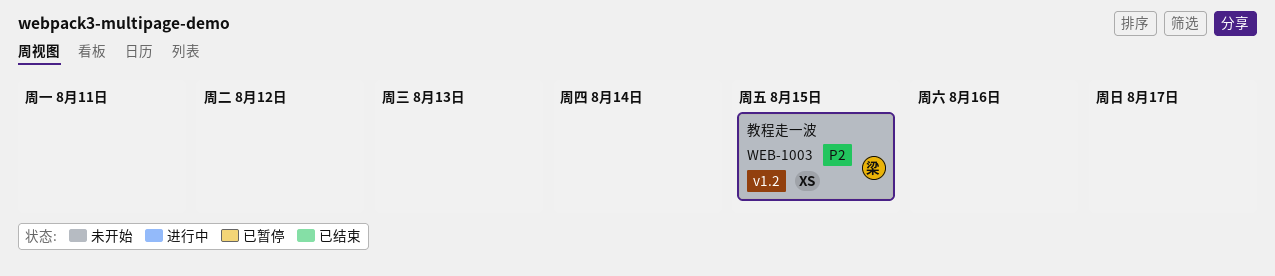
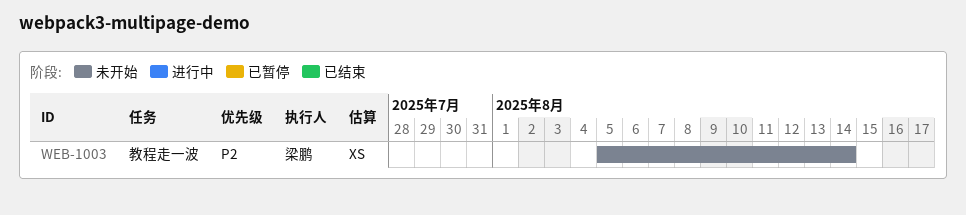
WEB-1003, due: Aug 15 -> Aug 14

